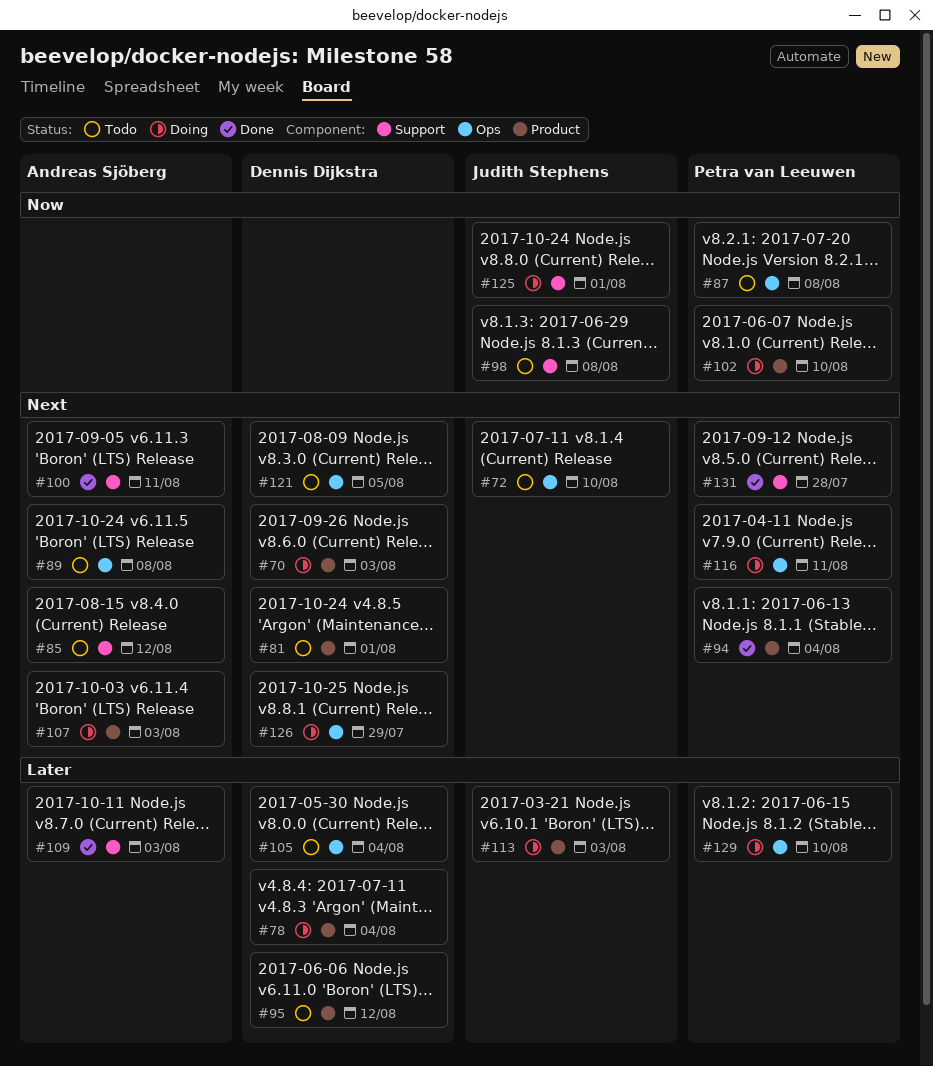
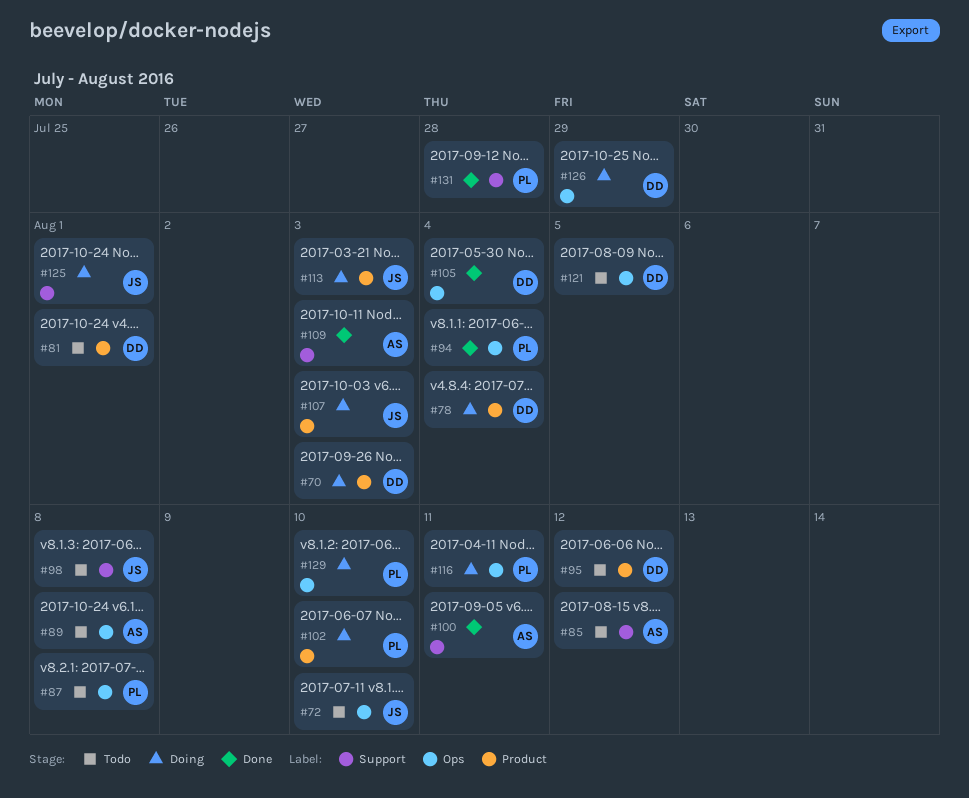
#94, label: Product -> Ops
#105, status: Todo -> Done
#107, owner: Andreas Sjöberg -> Judith Stephens

